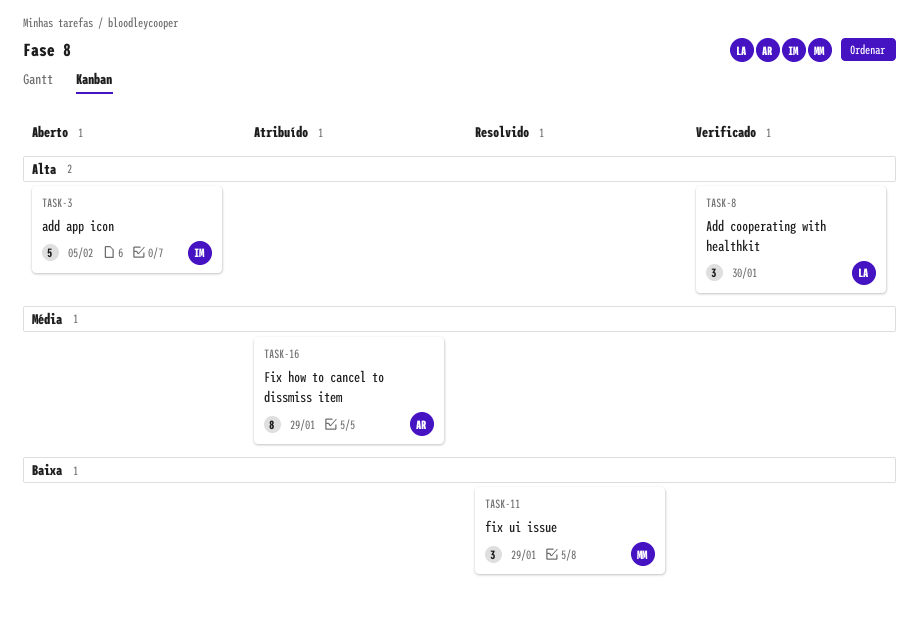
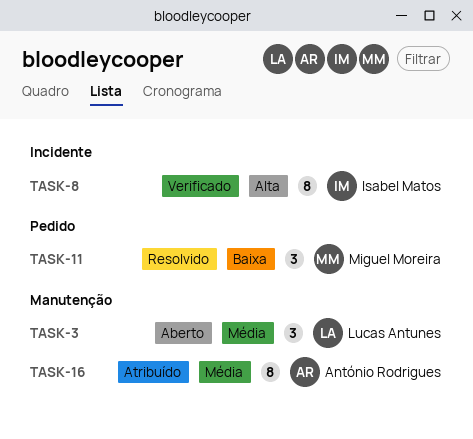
TASK-3, owner: Isabel Matos -> Lucas Antunes
TASK-3, priority: Alta -> Média
TASK-3, estimate: 5 -> 3
TASK-8, owner: Lucas Antunes -> Isabel Matos
TASK-8, estimate: 3 -> 8

